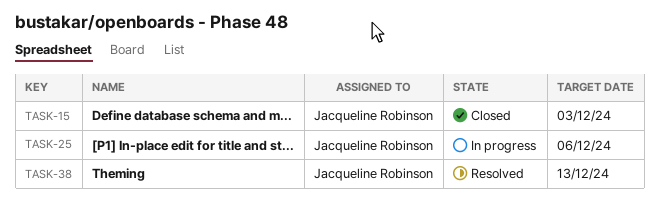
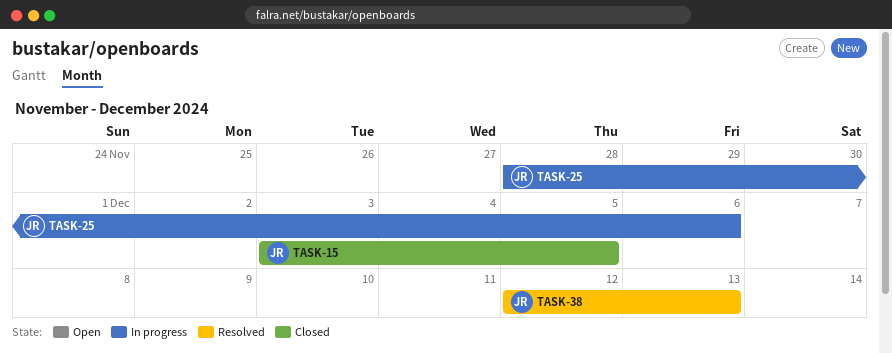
TASK-15, due: Dec 3 -> Dec 5

